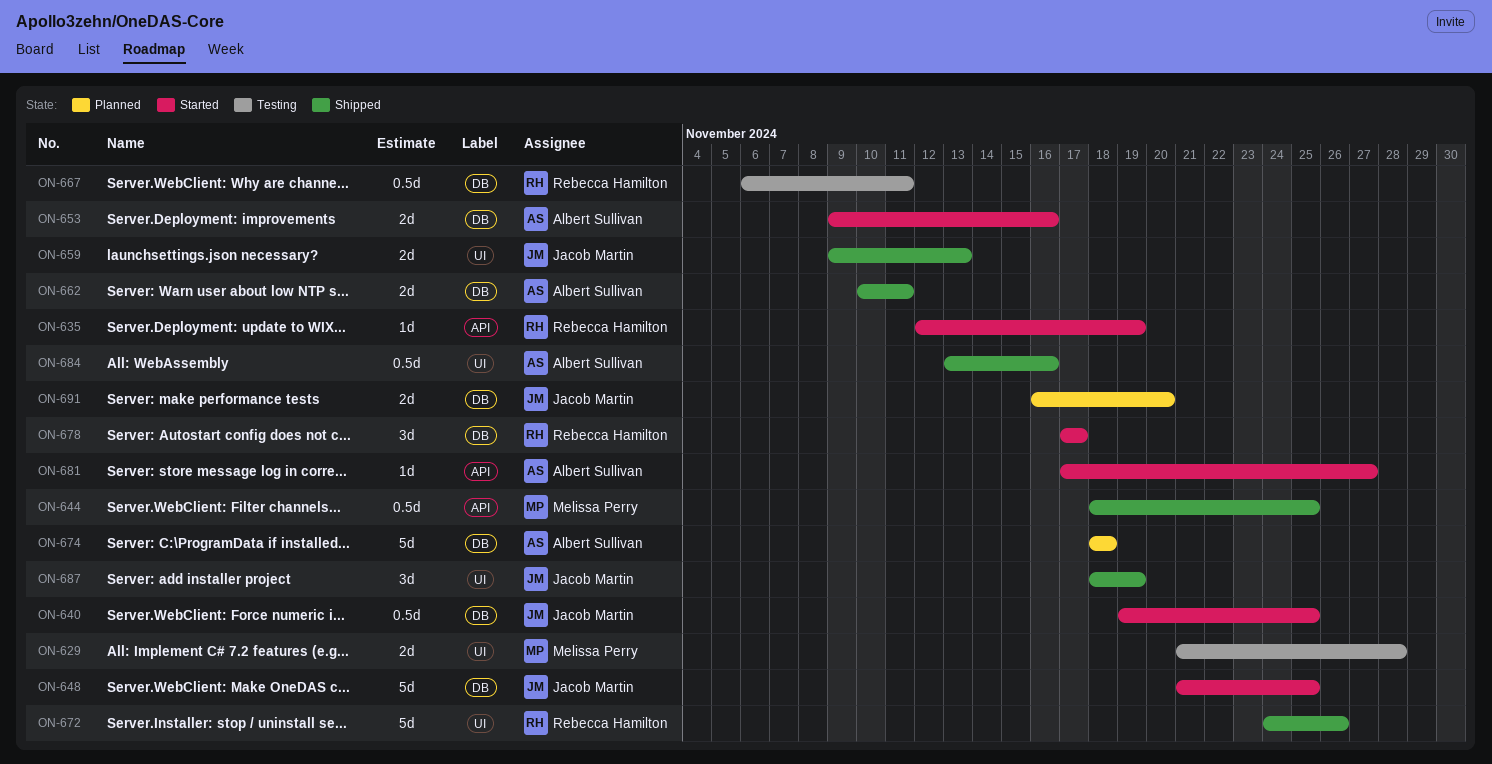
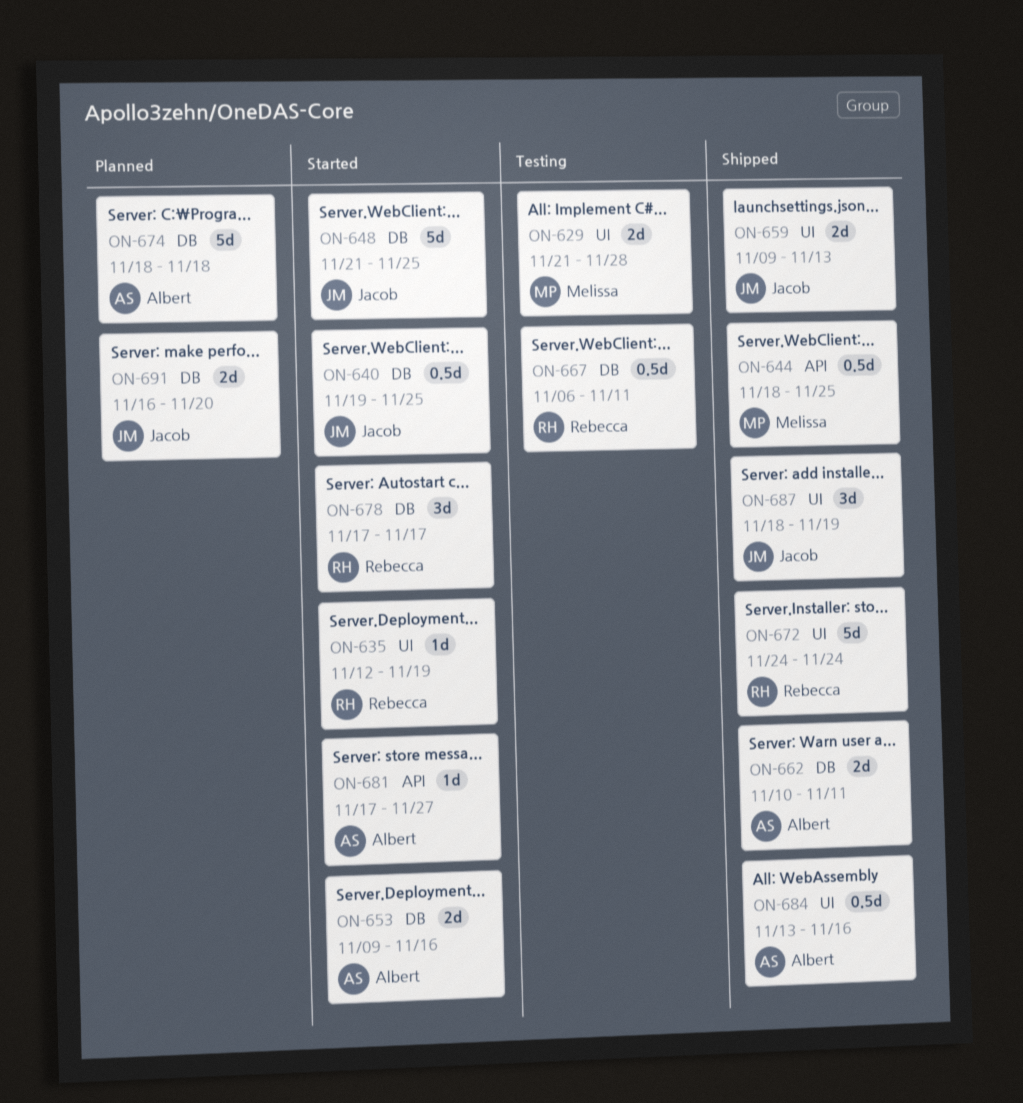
ON-635, label: API -> UI
ON-672, due: Nov 26 -> Nov 24

